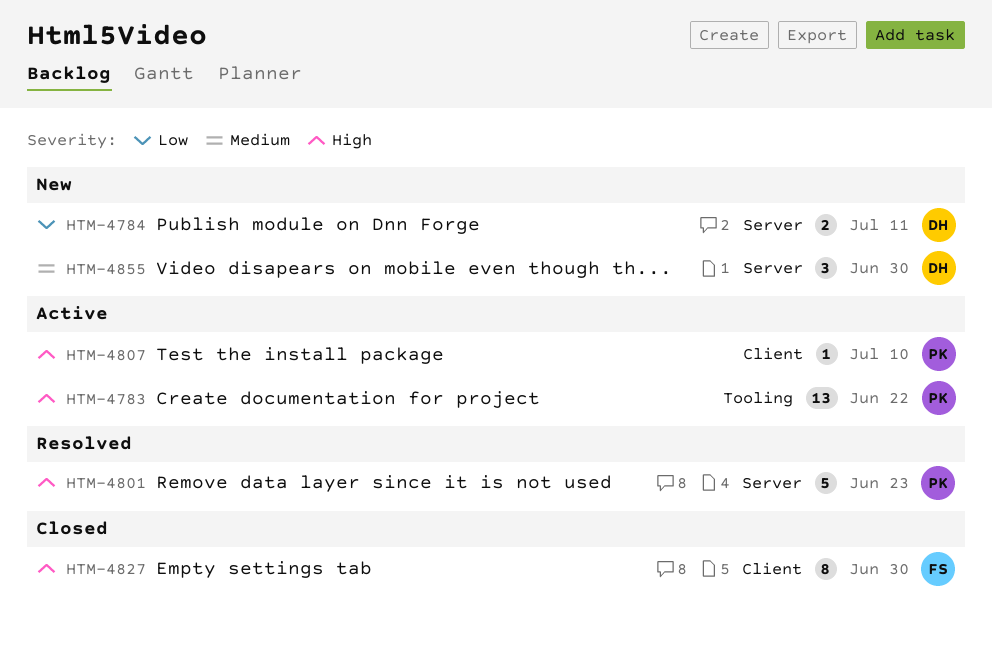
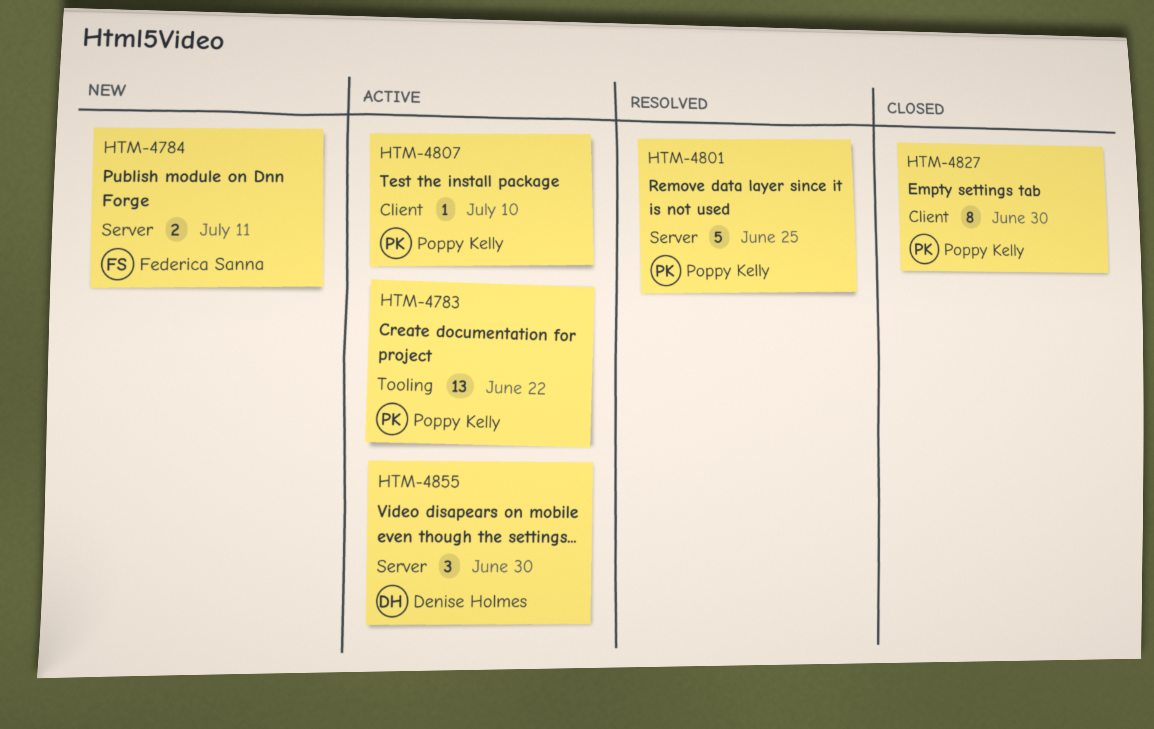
HTM-4784, owner: Denise Holmes -> Federica Sanna
HTM-4801, due: Jun 23 -> Jun 25
HTM-4827, owner: Federica Sanna -> Poppy Kelly
HTM-4855, status: New -> Active

